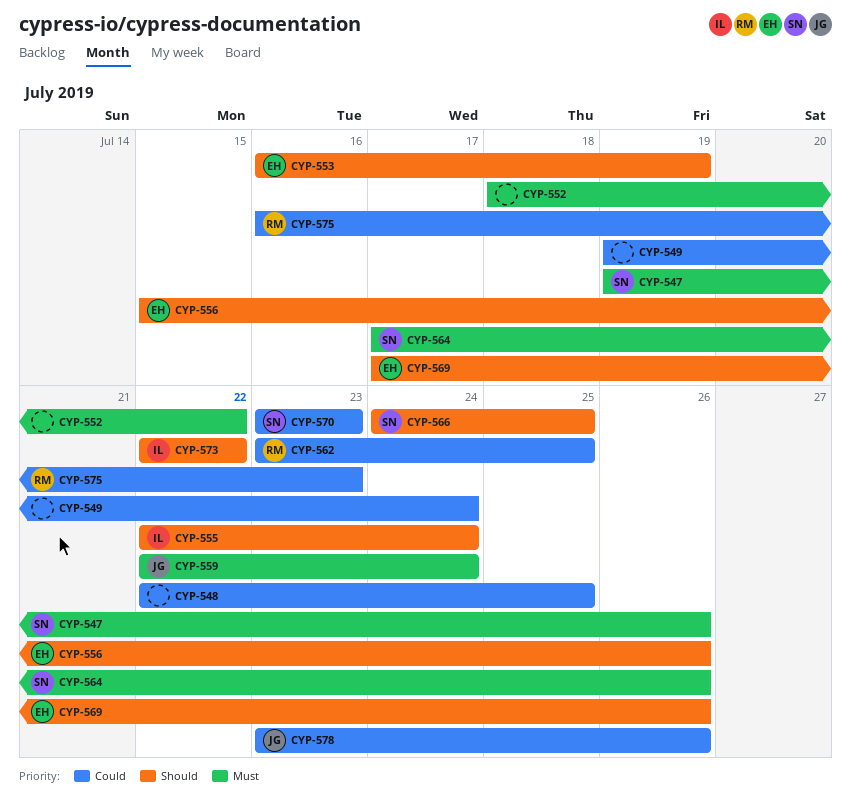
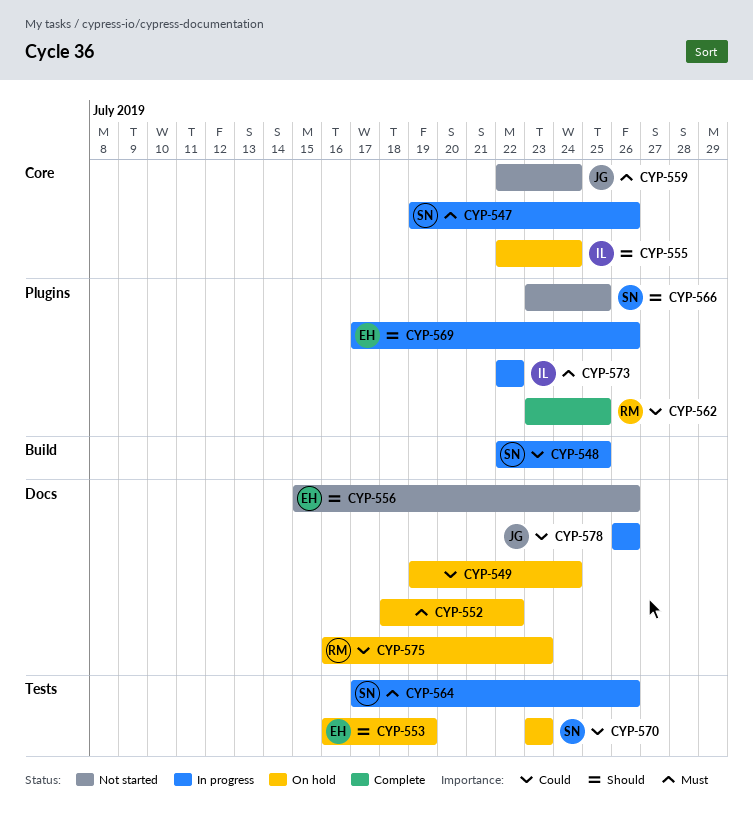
CYP-548, owner: none -> SN
CYP-566, start: Jul 24 -> Jul 23
CYP-573, priority: Should -> Must
CYP-578, start: Jul 23 -> Jul 26

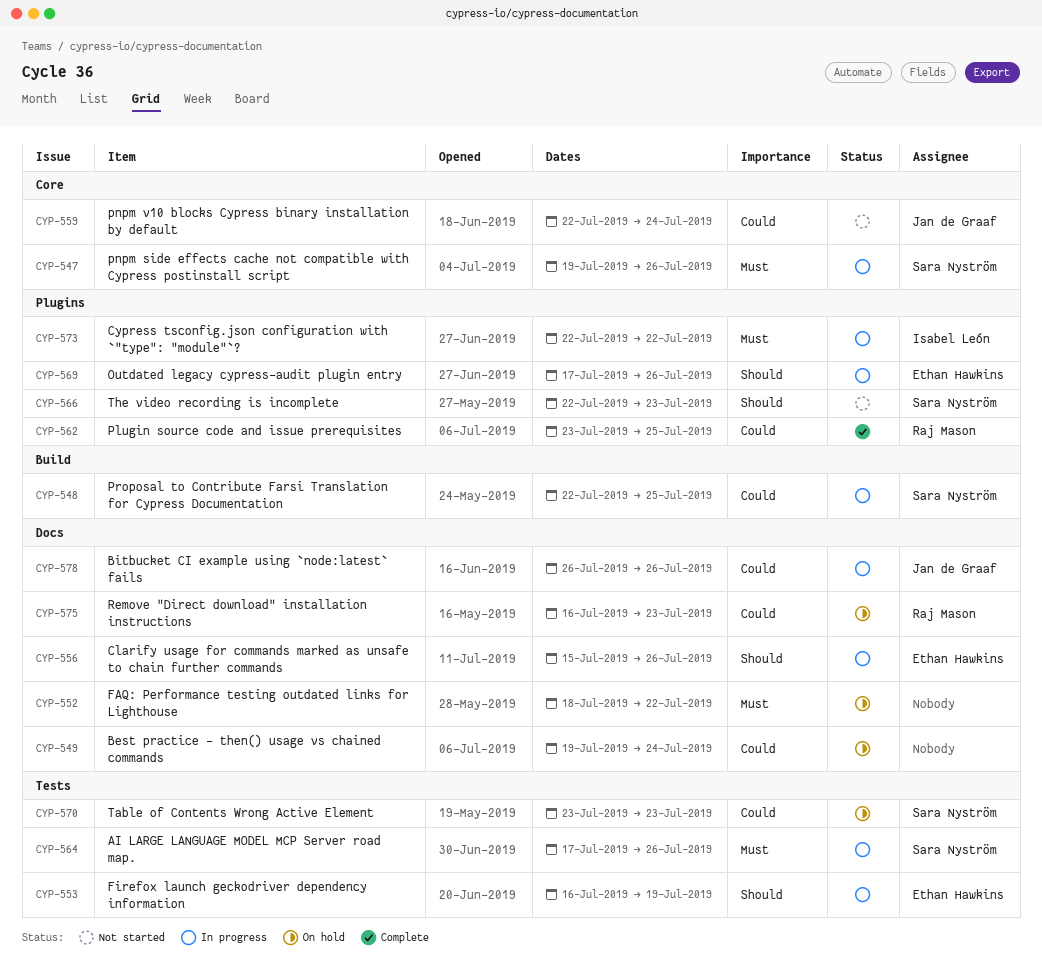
CYP-553, status: On hold -> In progress
CYP-555: present -> none
CYP-556, status: Not started -> In progress
CYP-559, priority: Must -> Could
CYP-566, start: Jul 23 -> Jul 22
CYP-566, due: Jul 25 -> Jul 23

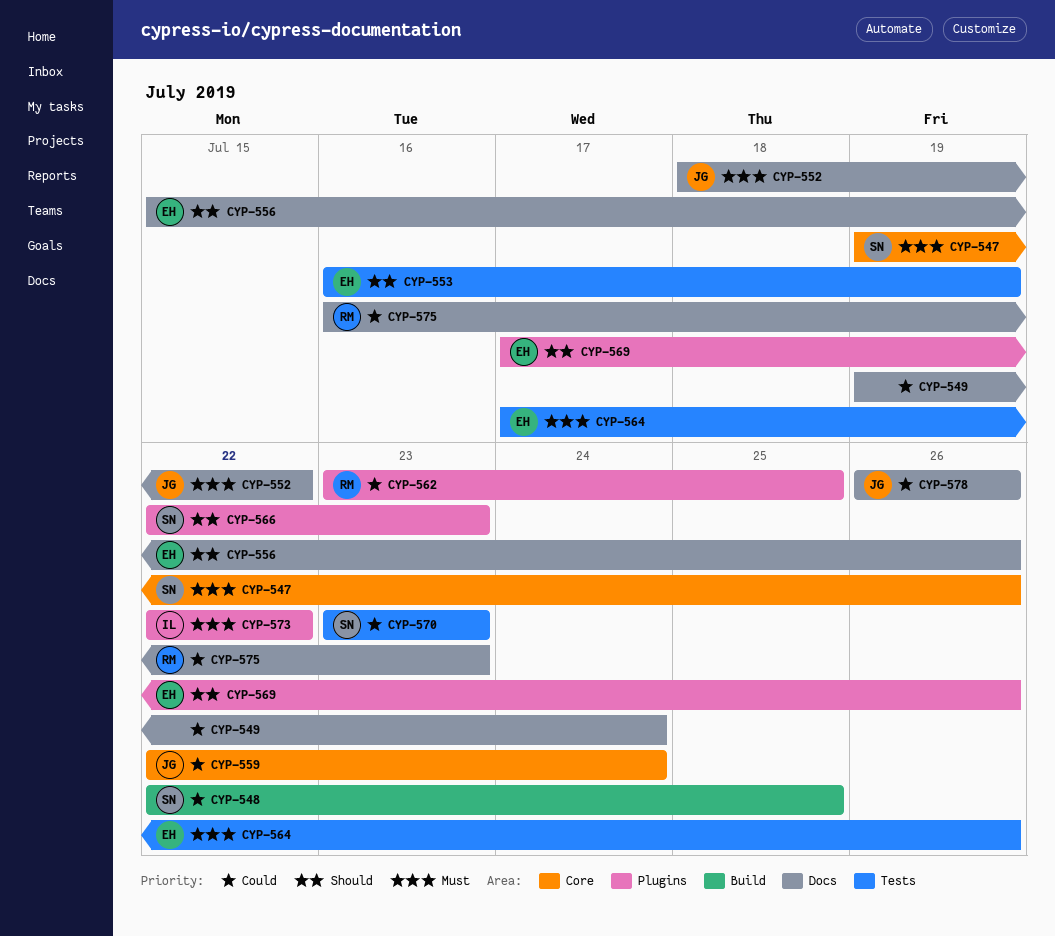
CYP-552, owner: none -> Jan de Graaf
CYP-564, owner: Sara Nyström -> Ethan Hawkins

